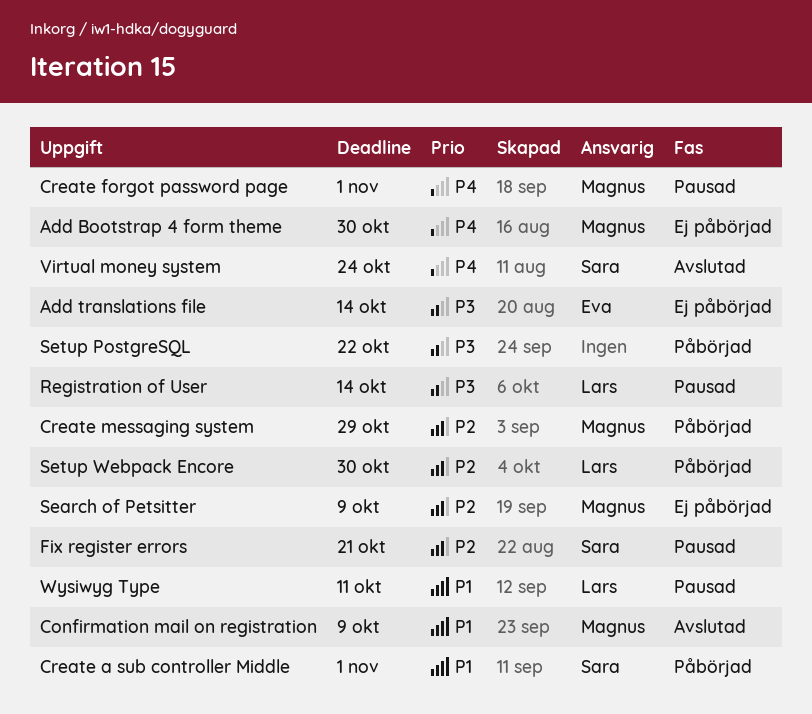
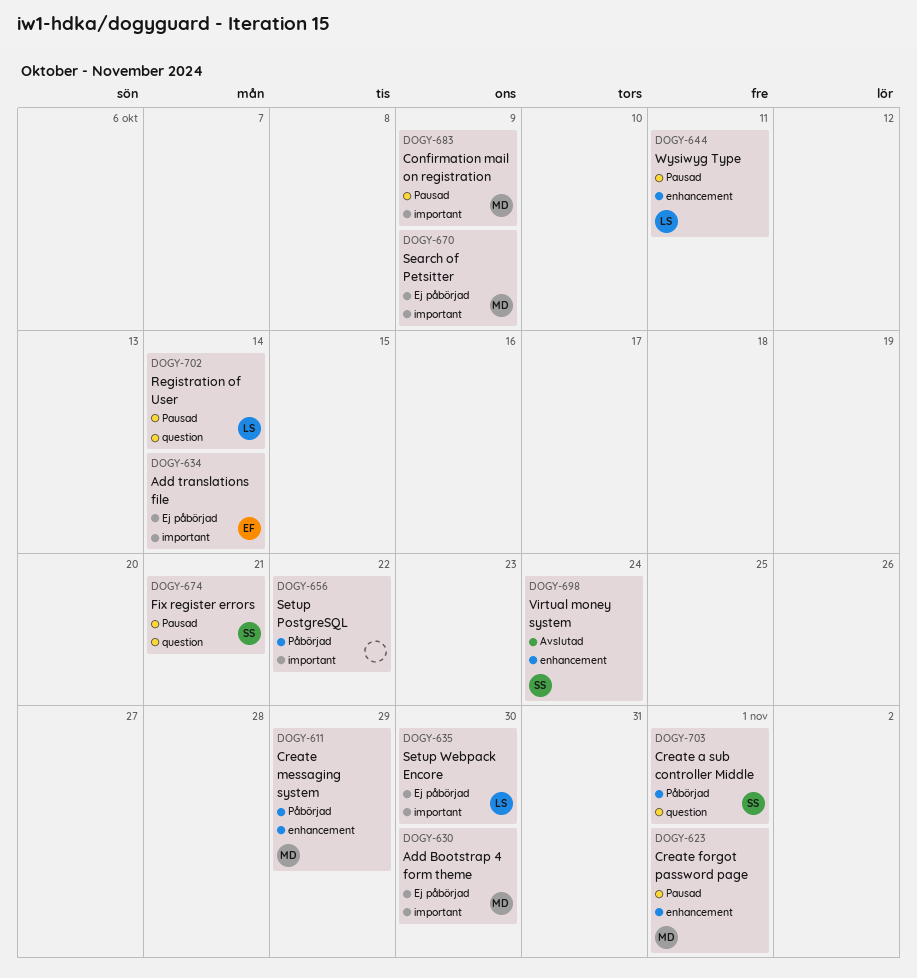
Confirmation mail on registration, status: Avslutad -> Pausad
Setup Webpack Encore, status: Påbörjad -> Ej påbörjad

